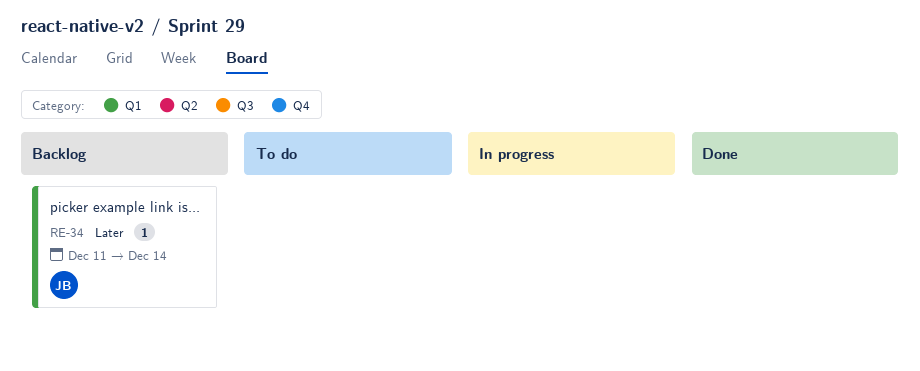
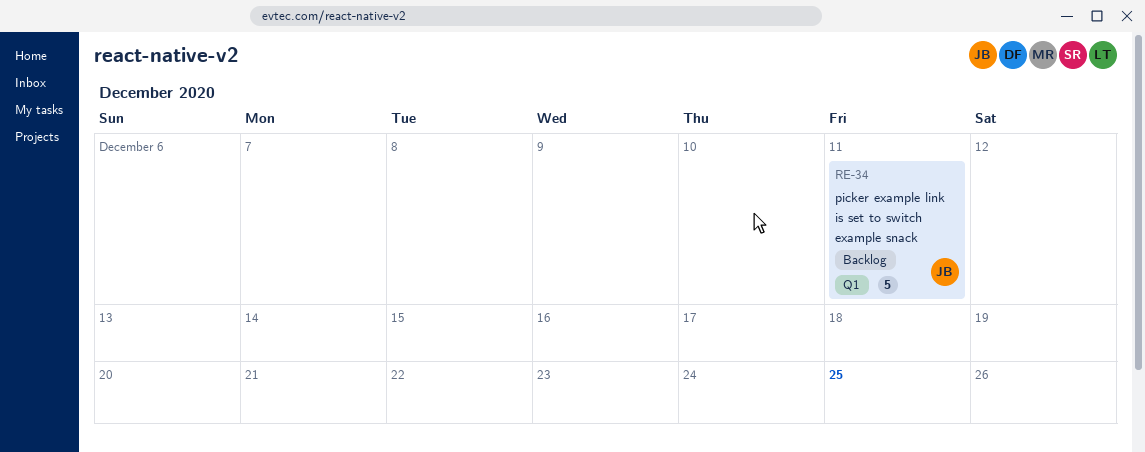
RE-34, estimate: 1 -> 5
RE-34, due: Dec 14 -> Dec 11

